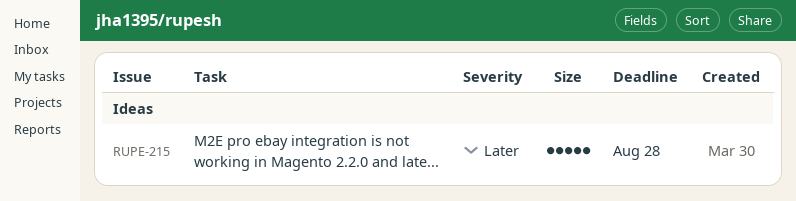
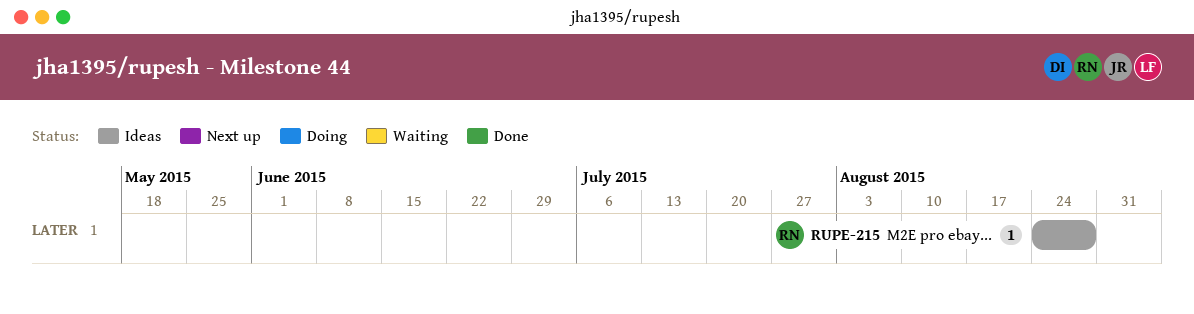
RUPE-215, estimate: 5 -> 1

